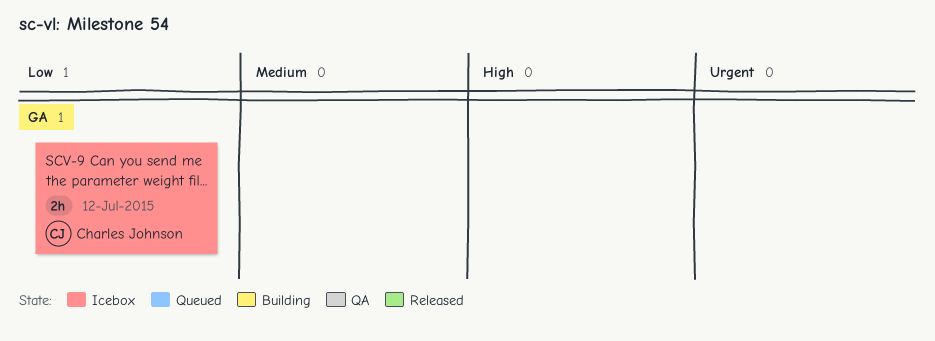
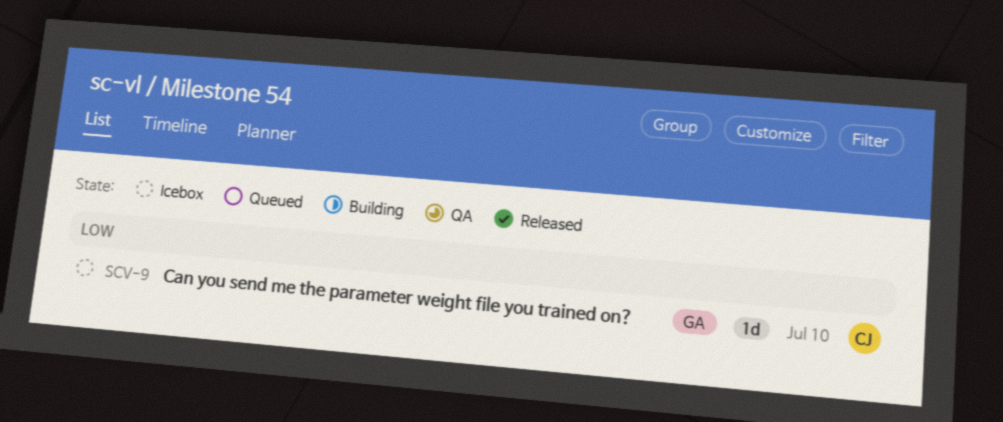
SCV-9, estimate: 2h -> 1d
SCV-9, due: Jul 12 -> Jul 10

